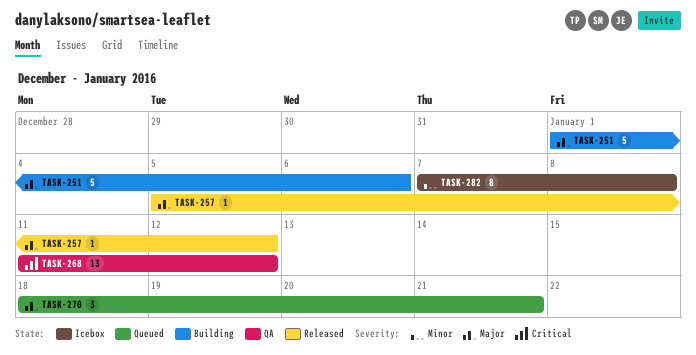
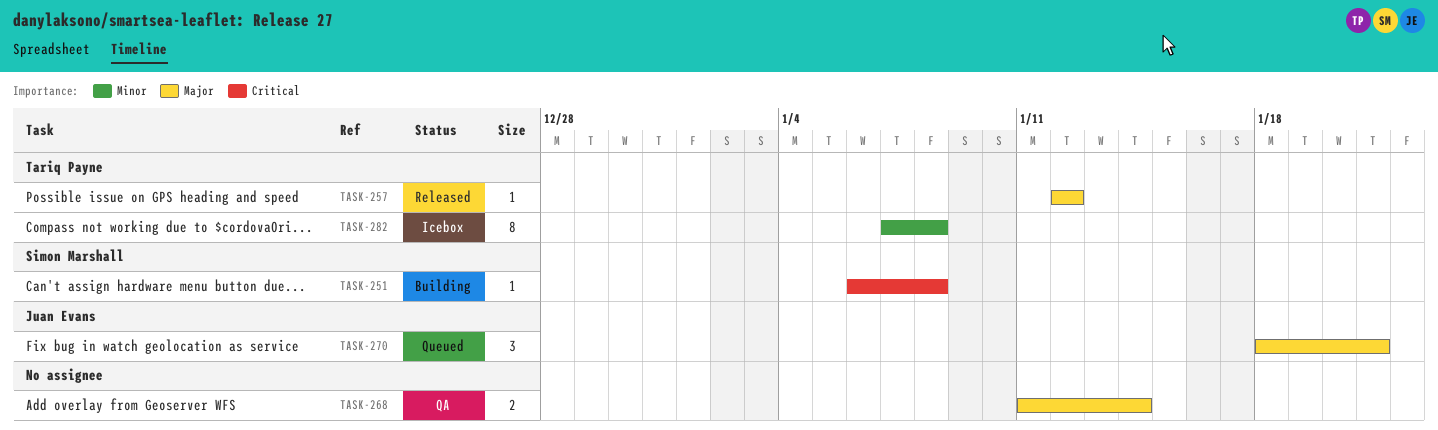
TASK-251, priority: Major -> Critical
TASK-251, estimate: 5 -> 1
TASK-251, start: Jan 1 -> Jan 6
TASK-251, due: Jan 6 -> Jan 8
TASK-257, start: Jan 5 -> Jan 12
TASK-268, priority: Critical -> Major
TASK-268, estimate: 13 -> 2
TASK-268, due: Jan 12 -> Jan 14

